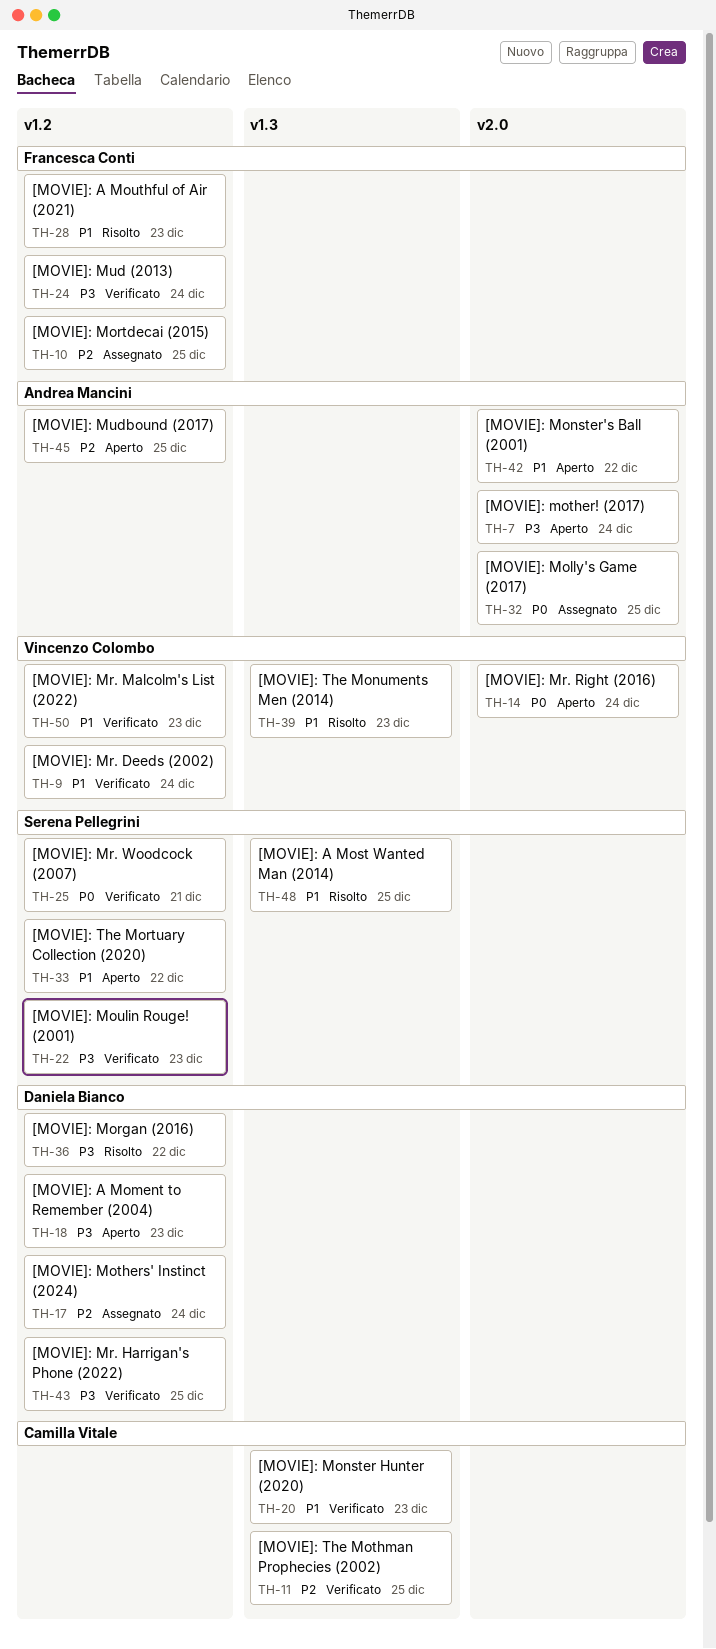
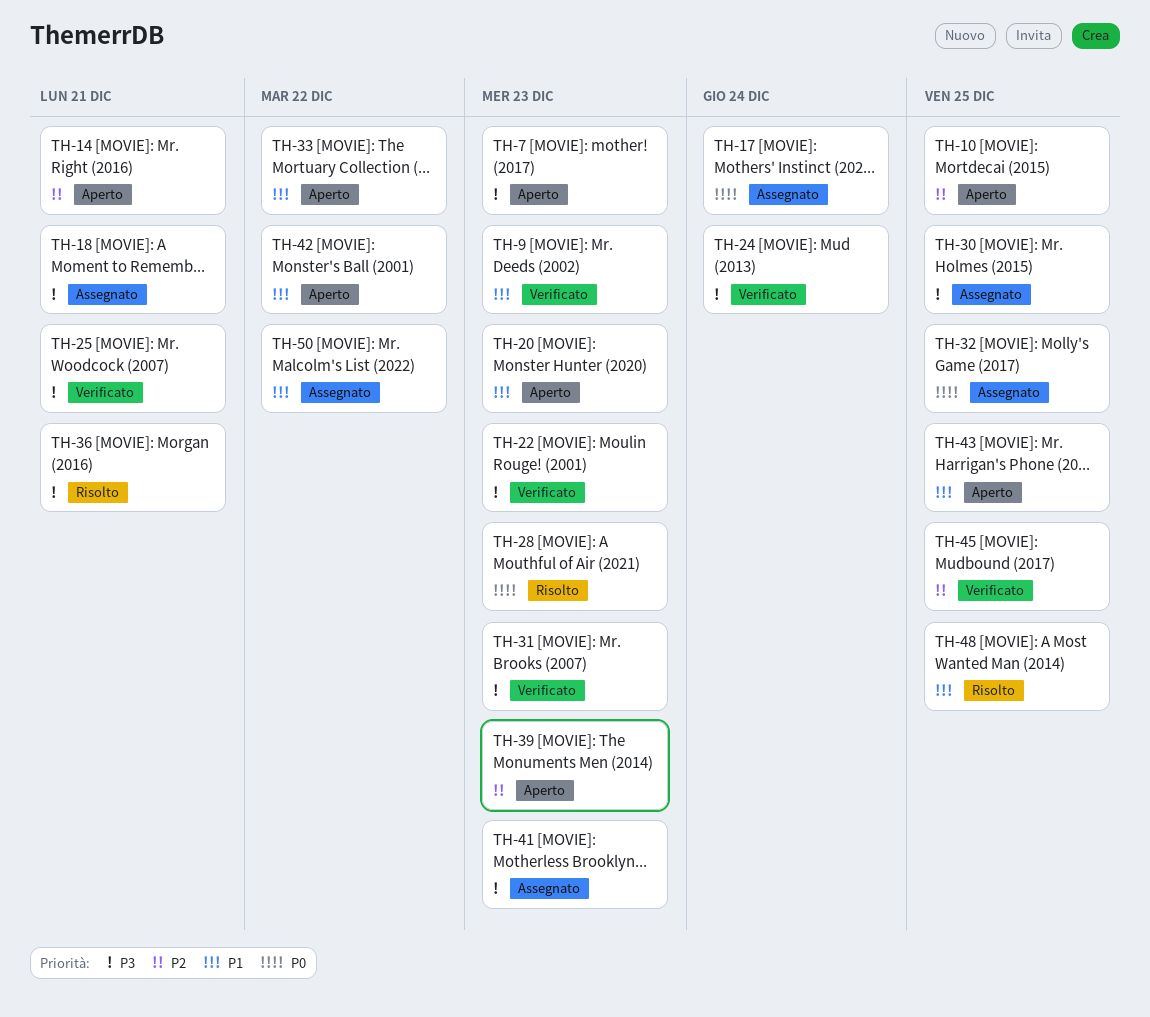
TH-7, due: Dec 24 -> Dec 23
TH-9, due: Dec 24 -> Dec 23
TH-10, status: Assegnato -> Aperto
TH-11: present -> none
TH-14, priority: P0 -> P2
TH-14, due: Dec 24 -> Dec 21
TH-17, priority: P2 -> P0
TH-18, status: Aperto -> Assegnato
TH-18, due: Dec 23 -> Dec 21
TH-20, status: Verificato -> Aperto
TH-25, priority: P0 -> P3
TH-28, priority: P1 -> P0
TH-30: none -> present
TH-31: none -> present
TH-36, due: Dec 22 -> Dec 21
TH-39, status: Risolto -> Aperto
TH-39, priority: P1 -> P2
TH-41: none -> present
TH-43, status: Verificato -> Aperto
TH-43, priority: P3 -> P1
TH-45, status: Aperto -> Verificato
TH-50, status: Verificato -> Assegnato
TH-50, due: Dec 23 -> Dec 22

